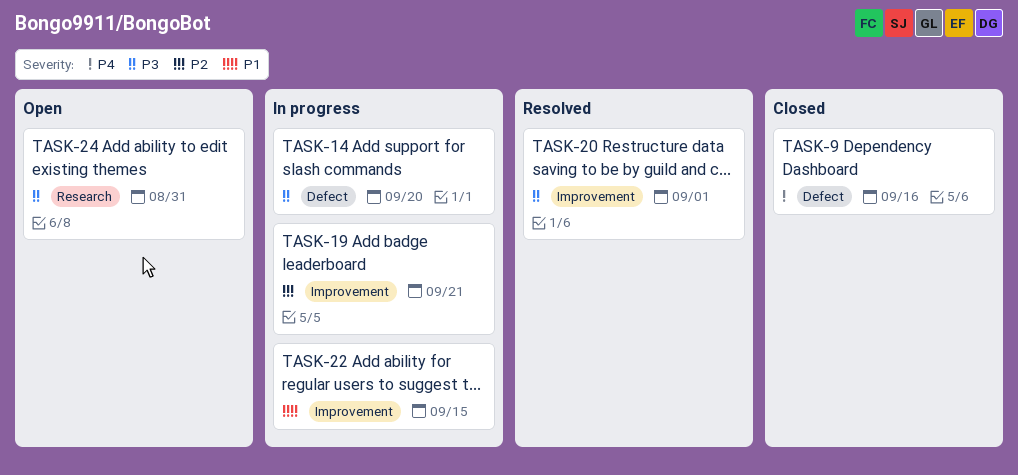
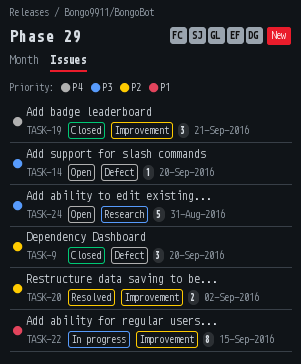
TASK-9, priority: P4 -> P2
TASK-9, due: Sep 16 -> Sep 20
TASK-14, status: In progress -> Open
TASK-19, status: In progress -> Closed
TASK-19, priority: P2 -> P4
TASK-20, priority: P3 -> P2
TASK-20, due: Sep 1 -> Sep 2

